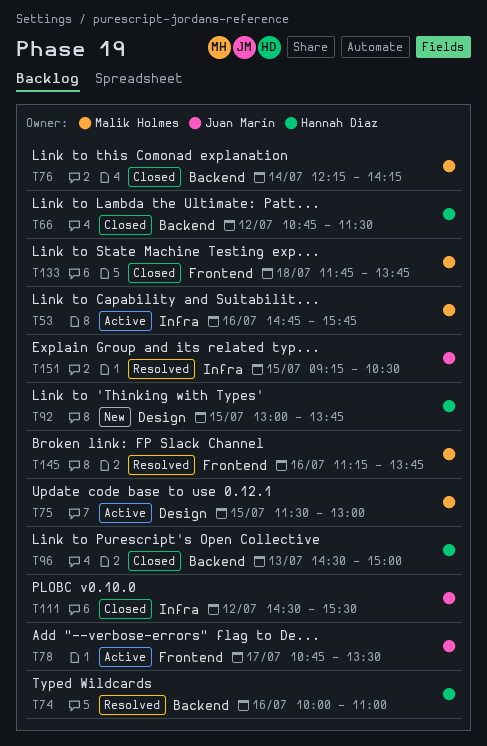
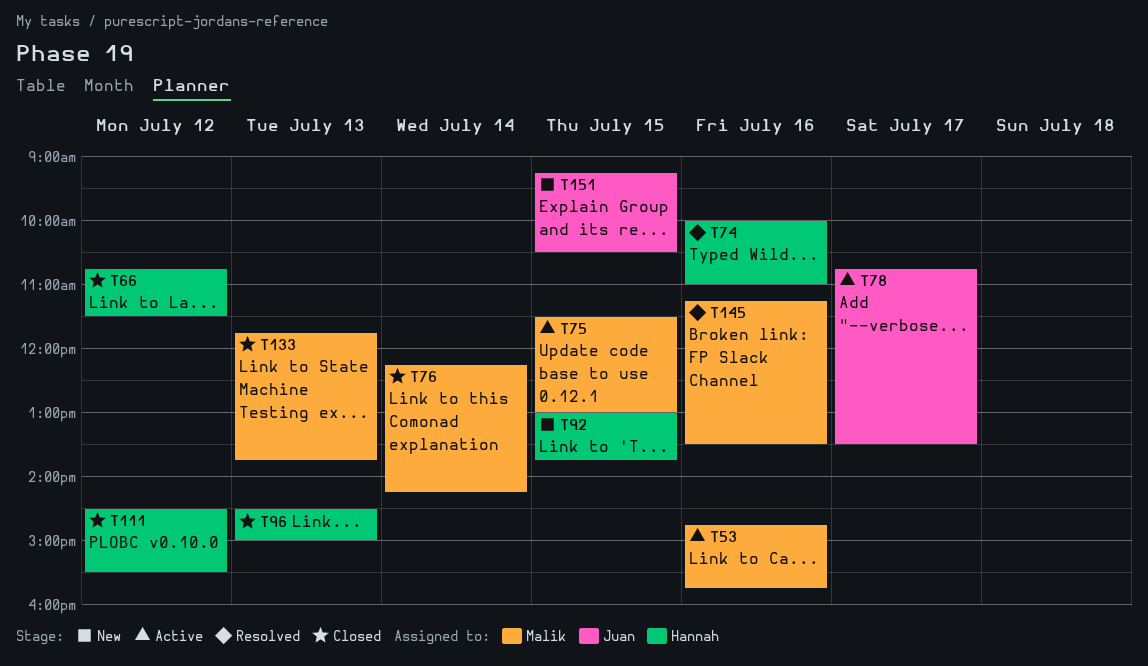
T111, owner: Juan Marín -> Hannah Diaz
T133, day: Jul 18 -> Jul 13
T145, ends: 13:45 -> 13:30
T151, status: Resolved -> New

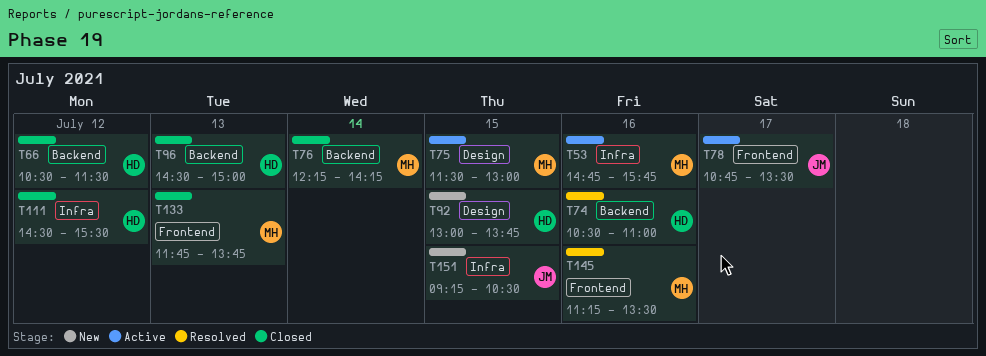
T66, begins: 10:45 -> 10:30
T74, begins: 10:00 -> 10:30

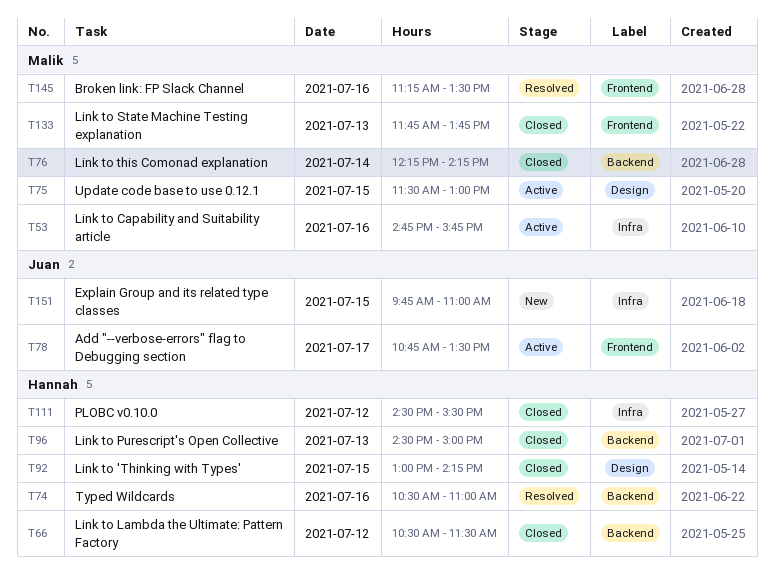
T92, status: New -> Closed
T92, ends: 13:45 -> 14:15
T151, begins: 09:15 -> 09:45
T151, ends: 10:30 -> 11:00

